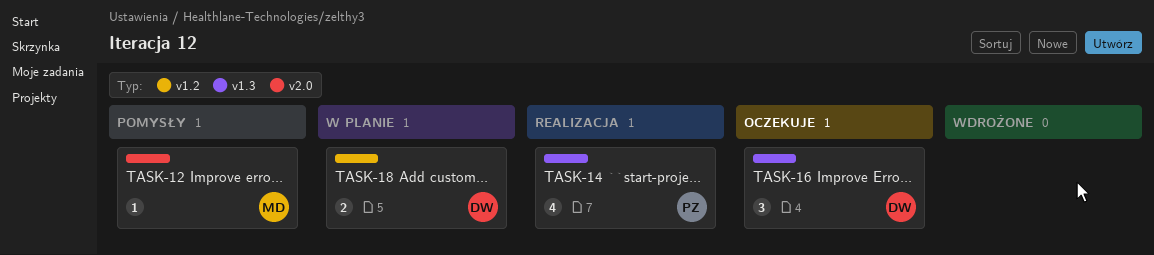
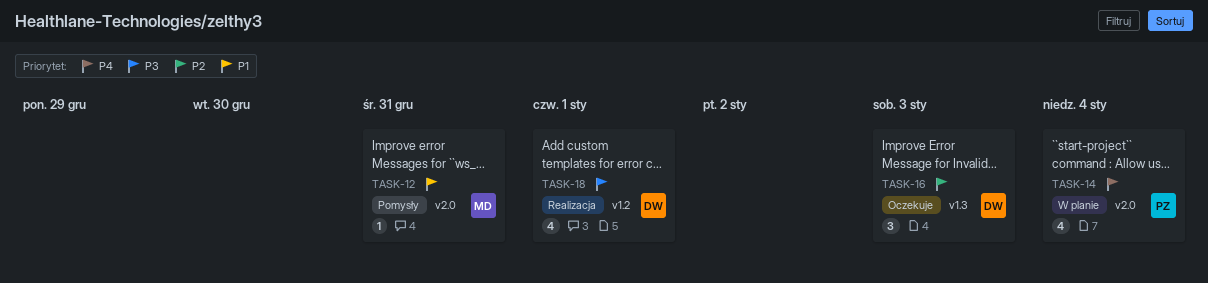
TASK-14, status: Realizacja -> W planie
TASK-14, label: v1.3 -> v2.0
TASK-18, status: W planie -> Realizacja
TASK-18, estimate: 2 -> 4

